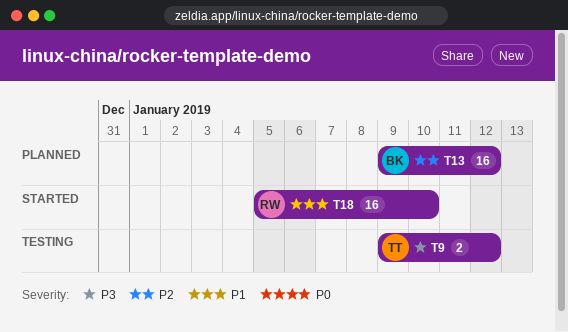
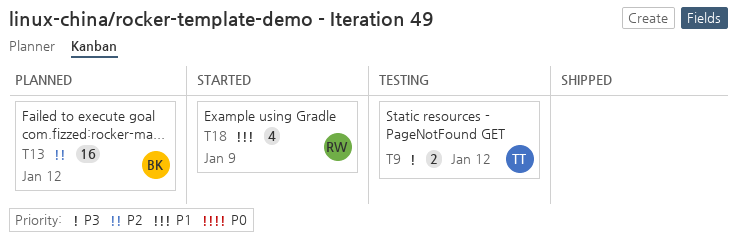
T18, estimate: 16 -> 4
T18, due: Jan 10 -> Jan 9

